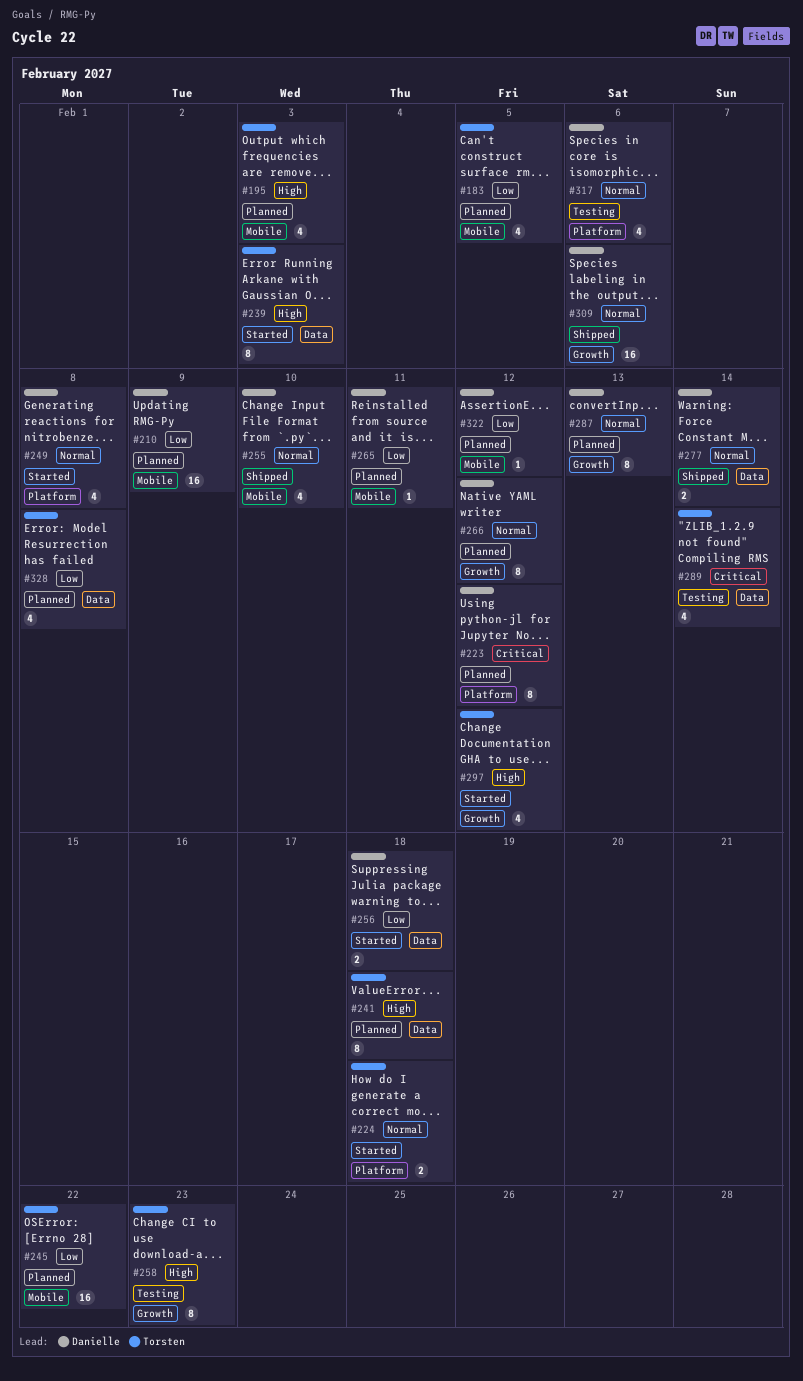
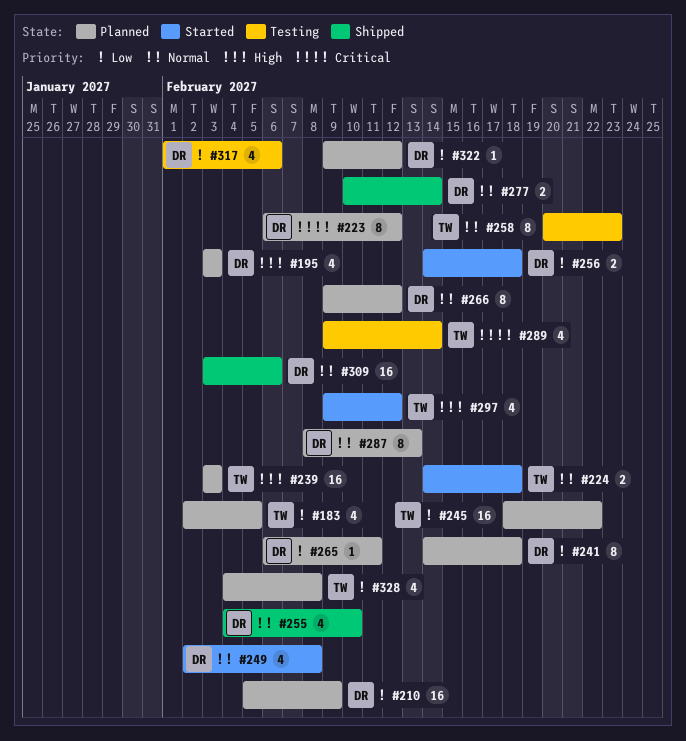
#195, owner: Torsten -> Danielle
#239, status: Started -> Planned
#239, estimate: 8 -> 16
#241, owner: Torsten -> Danielle
#241, priority: High -> Low
#258, priority: High -> Normal
#317, priority: Normal -> Low

